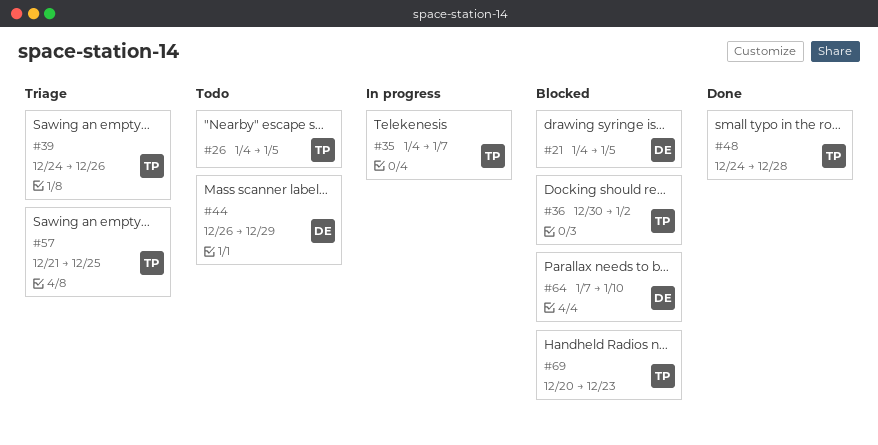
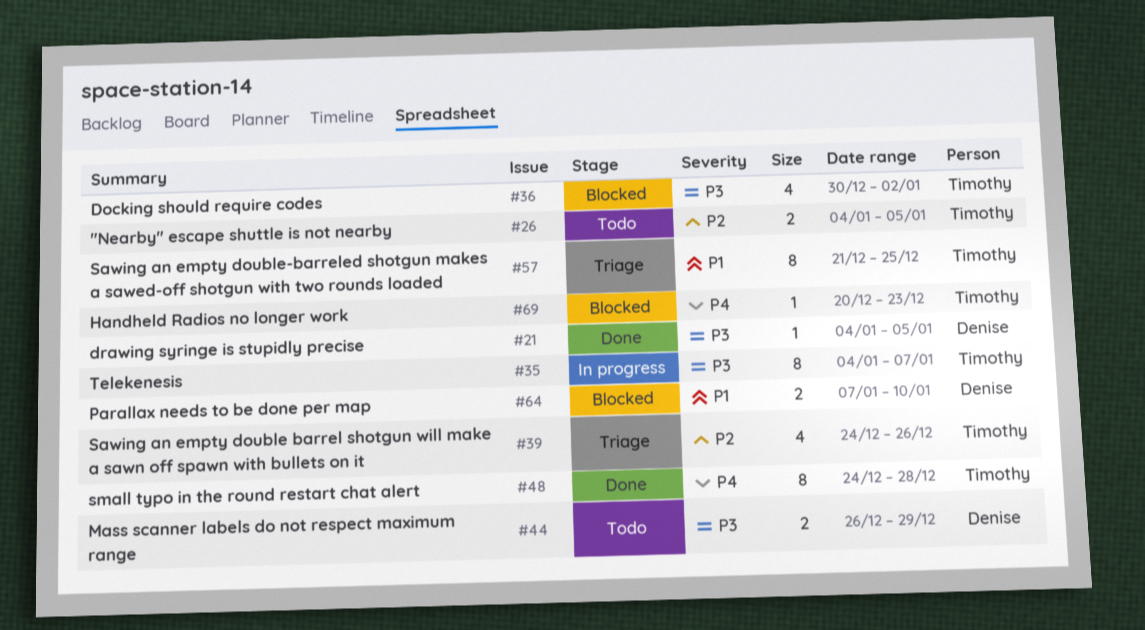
#21, status: Blocked -> Done

